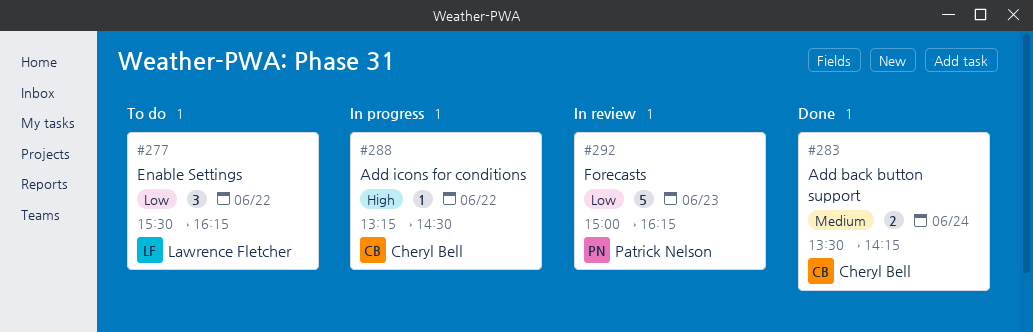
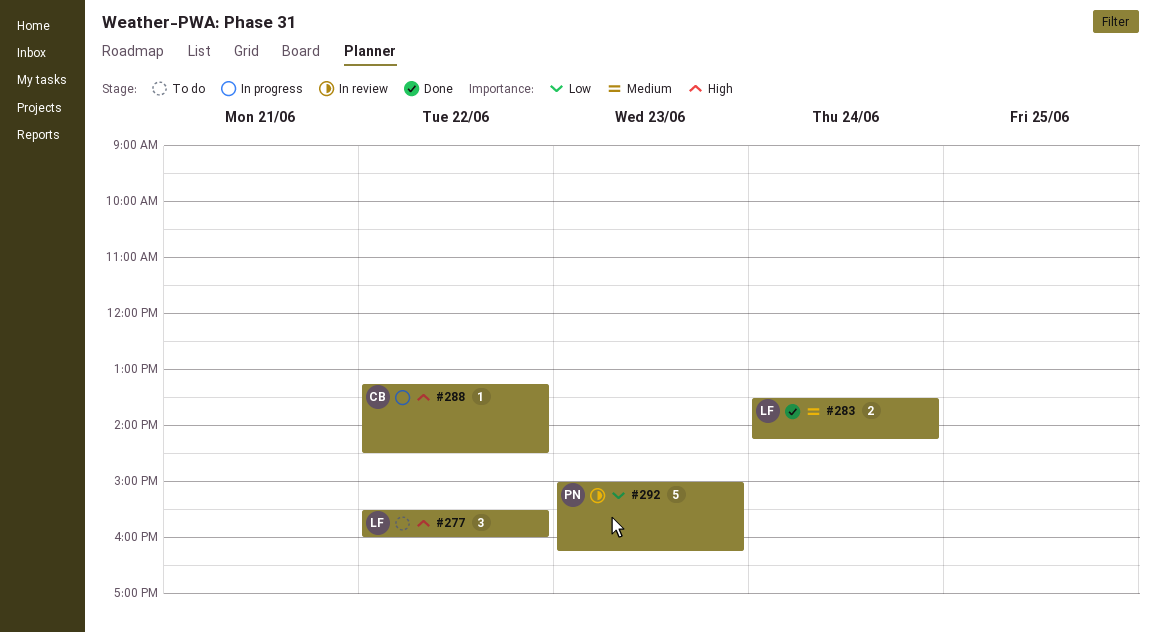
#277, priority: Low -> High
#277, ends: 16:15 -> 16:00
#283, owner: Cheryl Bell -> Lawrence Fletcher

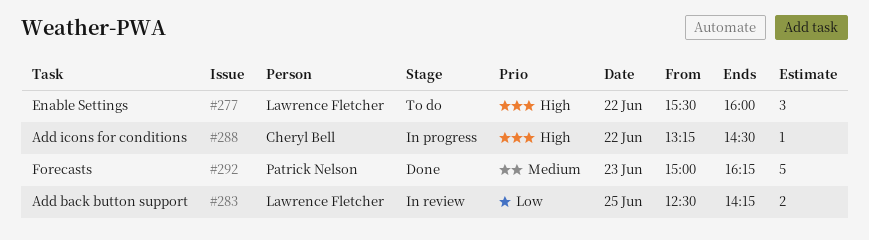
#283, status: Done -> In review
#283, priority: Medium -> Low
#283, day: Jun 24 -> Jun 25
#283, begins: 13:30 -> 12:30
#292, status: In review -> Done
#292, priority: Low -> Medium

